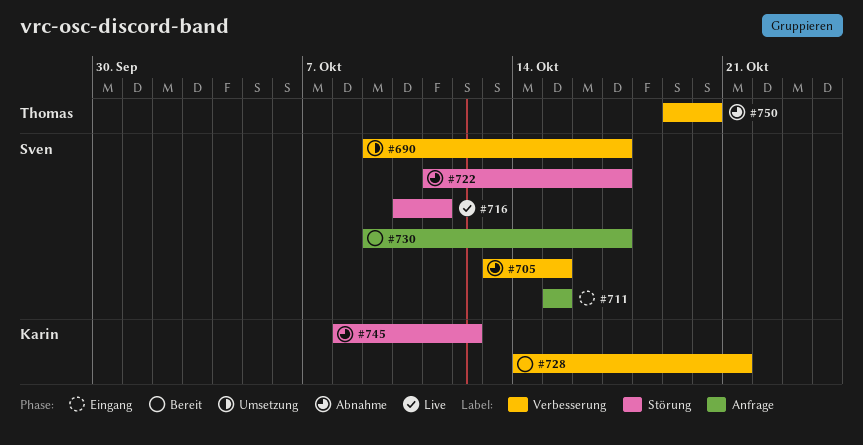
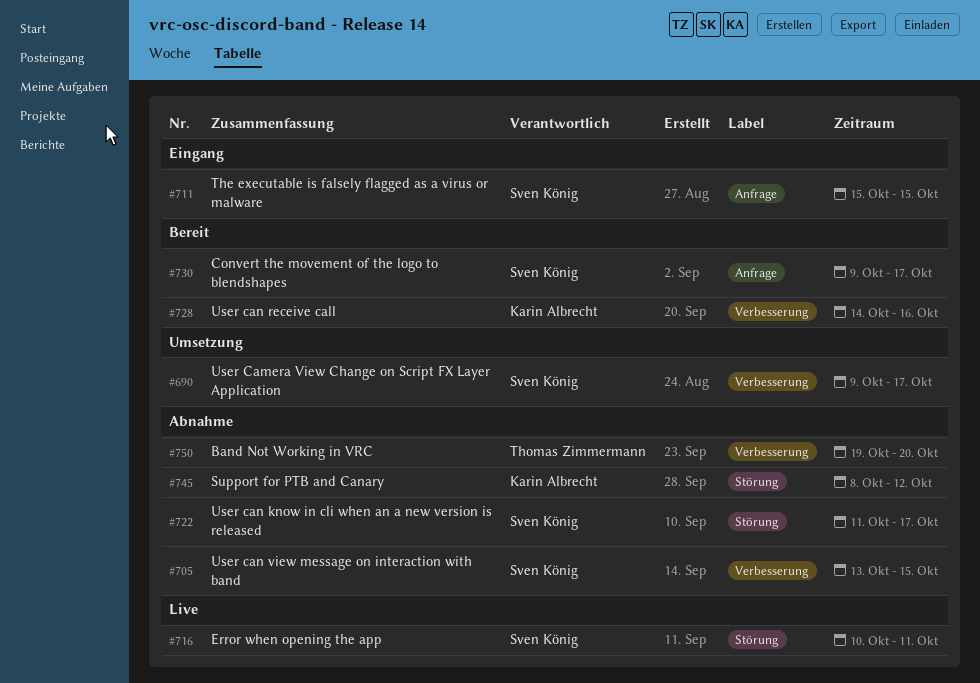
#728, due: Oct 21 -> Oct 16

